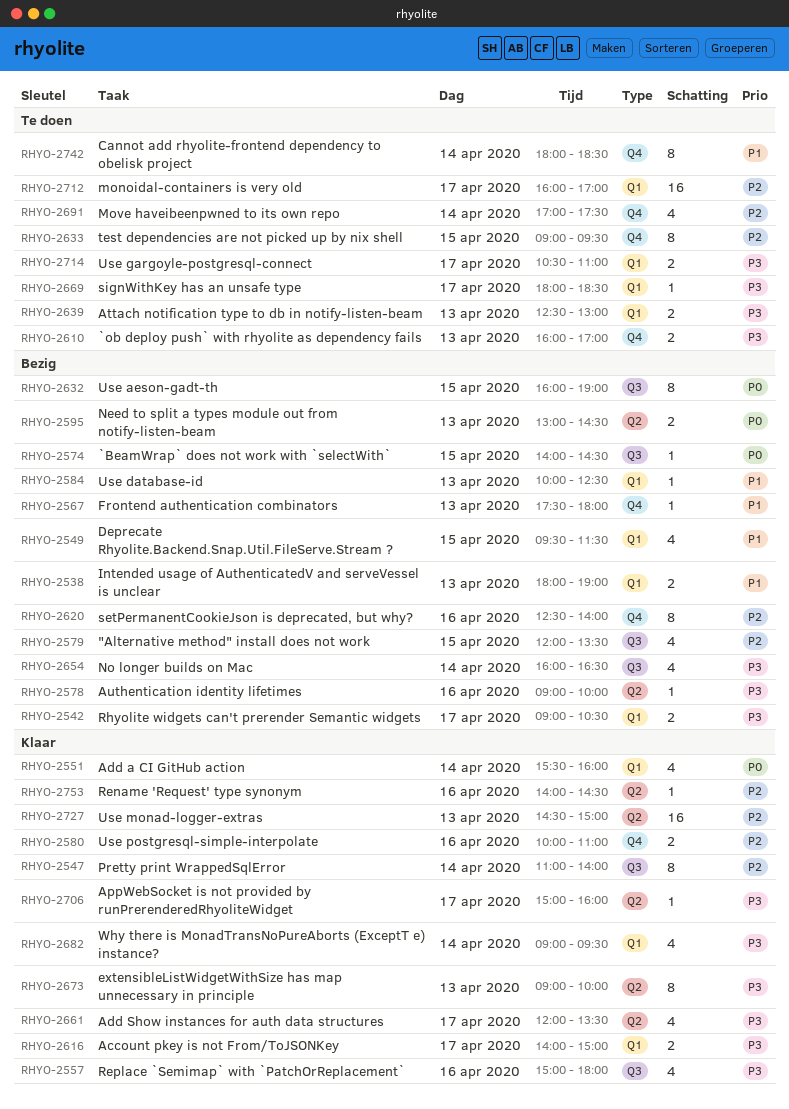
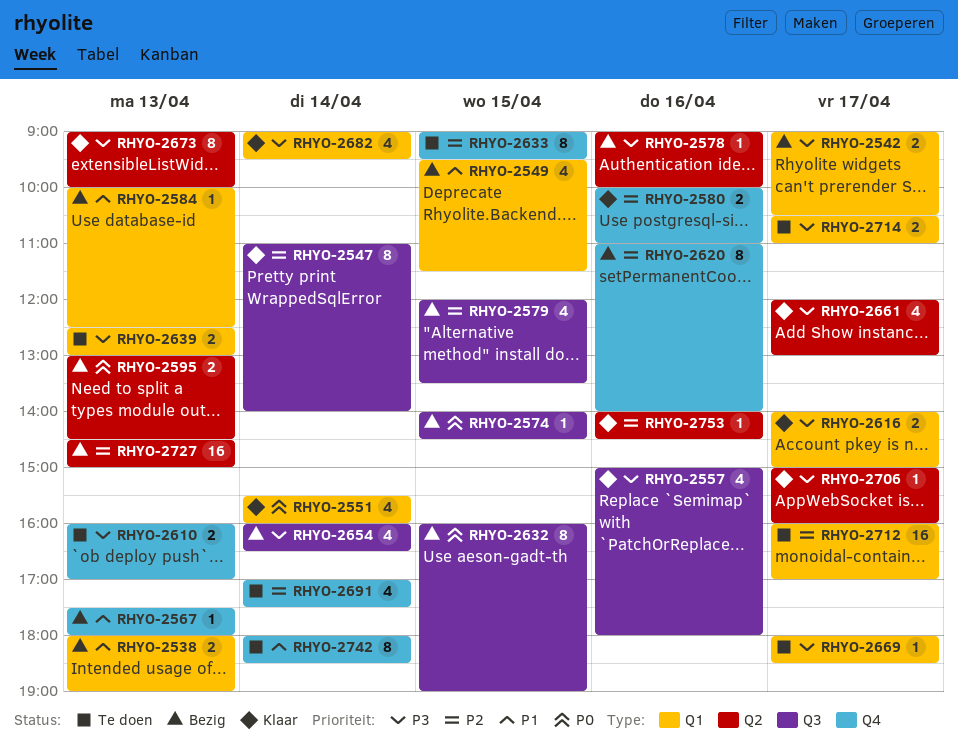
RHYO-2620, begins: 12:30 -> 11:00
RHYO-2661, ends: 13:30 -> 13:00
RHYO-2727, status: Klaar -> Bezig

